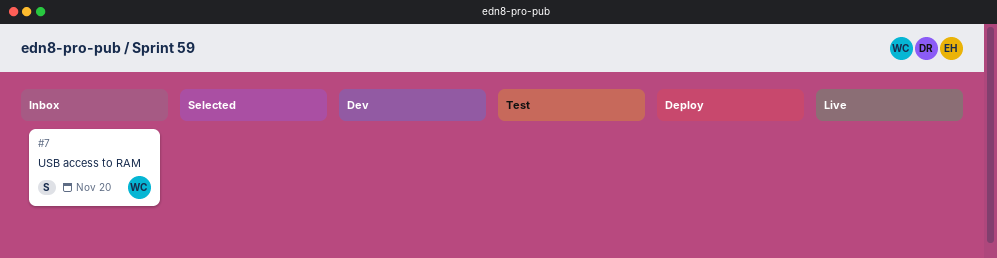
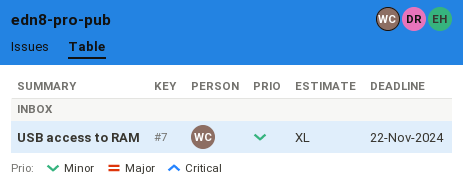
#7, estimate: S -> XL
#7, due: Nov 20 -> Nov 22

